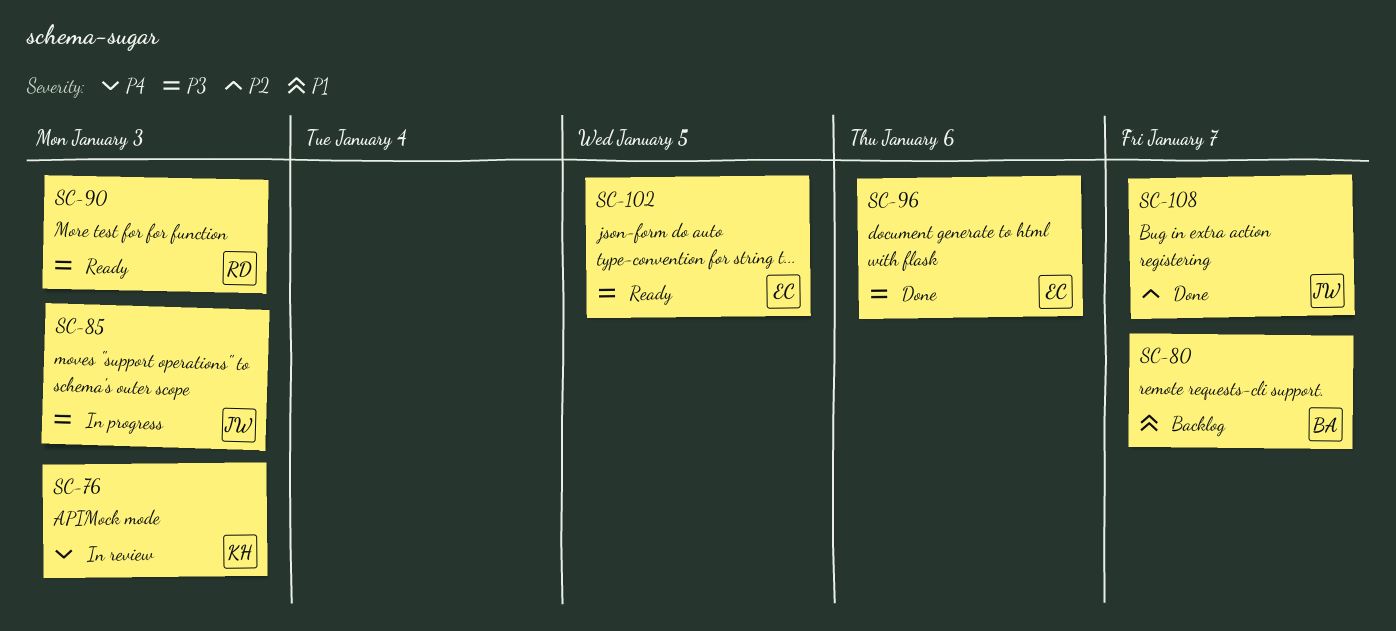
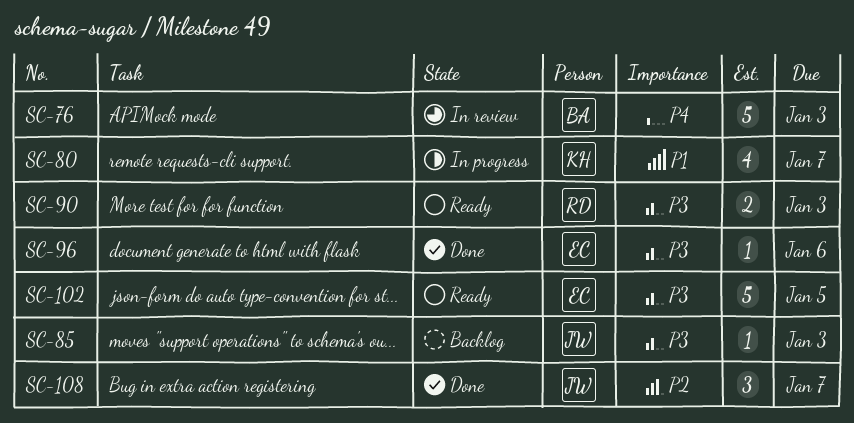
SC-76, owner: KH -> BA
SC-80, status: Backlog -> In progress
SC-80, owner: BA -> KH
SC-85, status: In progress -> Backlog

